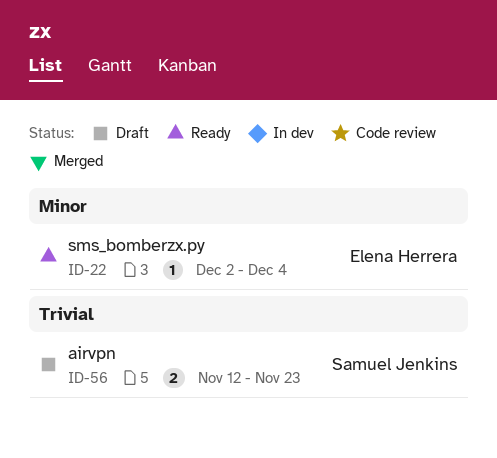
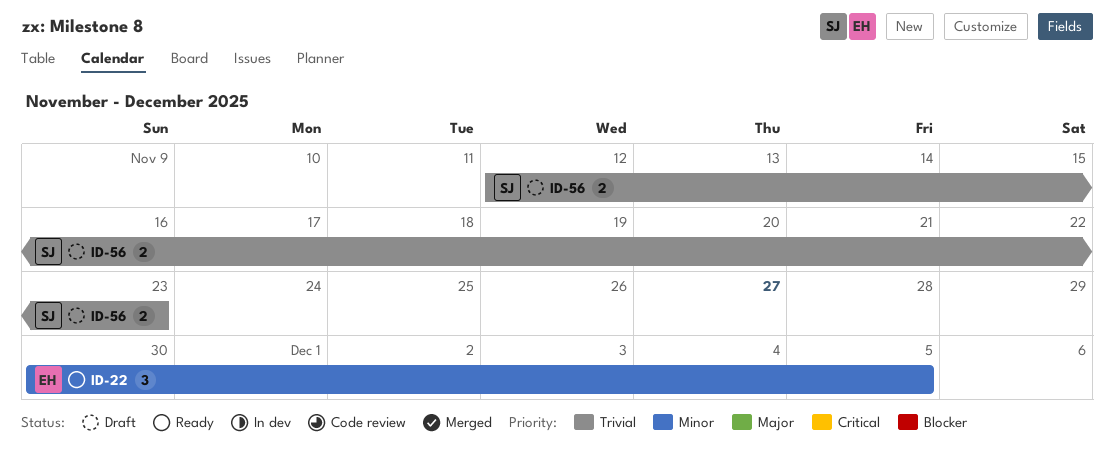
ID-22, estimate: 1 -> 3
ID-22, start: Dec 2 -> Nov 30
ID-22, due: Dec 4 -> Dec 5

